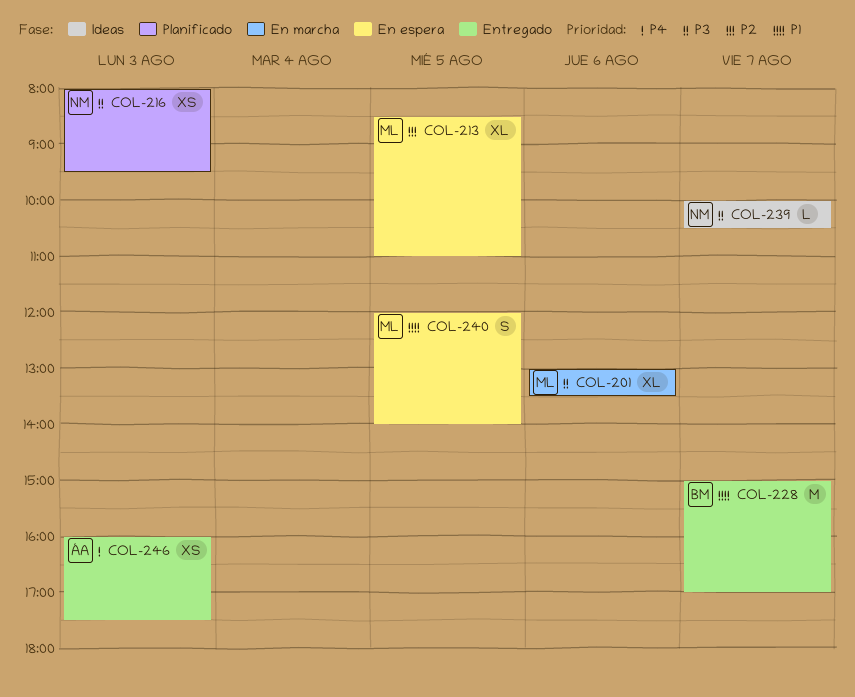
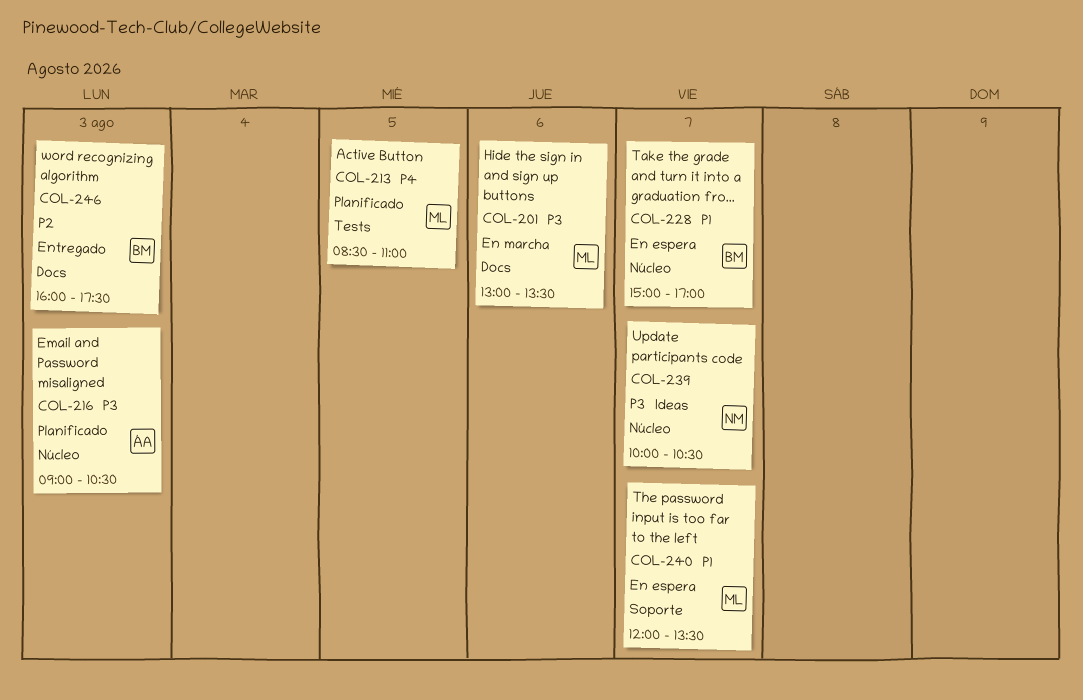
COL-213, status: En espera -> Planificado
COL-213, priority: P2 -> P4
COL-216, owner: NM -> ÁA
COL-216, begins: 08:00 -> 09:00
COL-216, ends: 09:30 -> 10:30
COL-228, status: Entregado -> En espera
COL-240, day: Aug 5 -> Aug 7
COL-240, ends: 14:00 -> 13:30
COL-246, owner: ÁA -> BM
COL-246, priority: P4 -> P2

